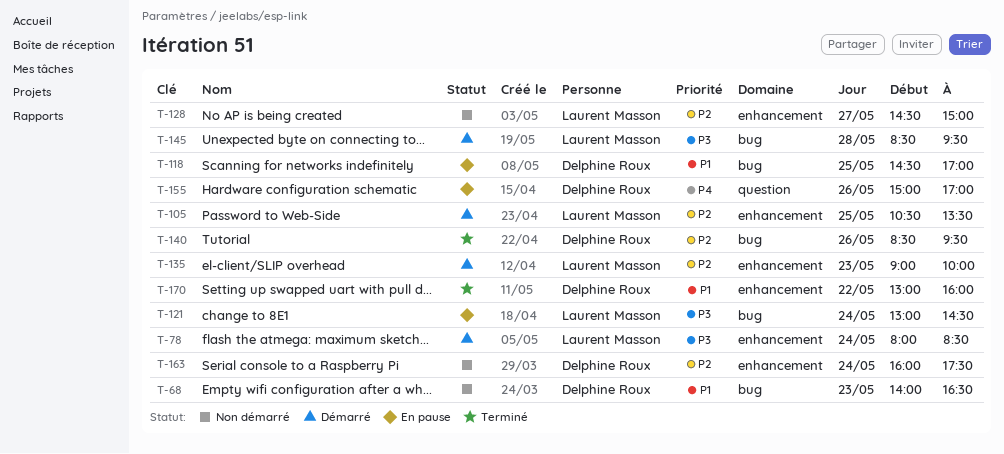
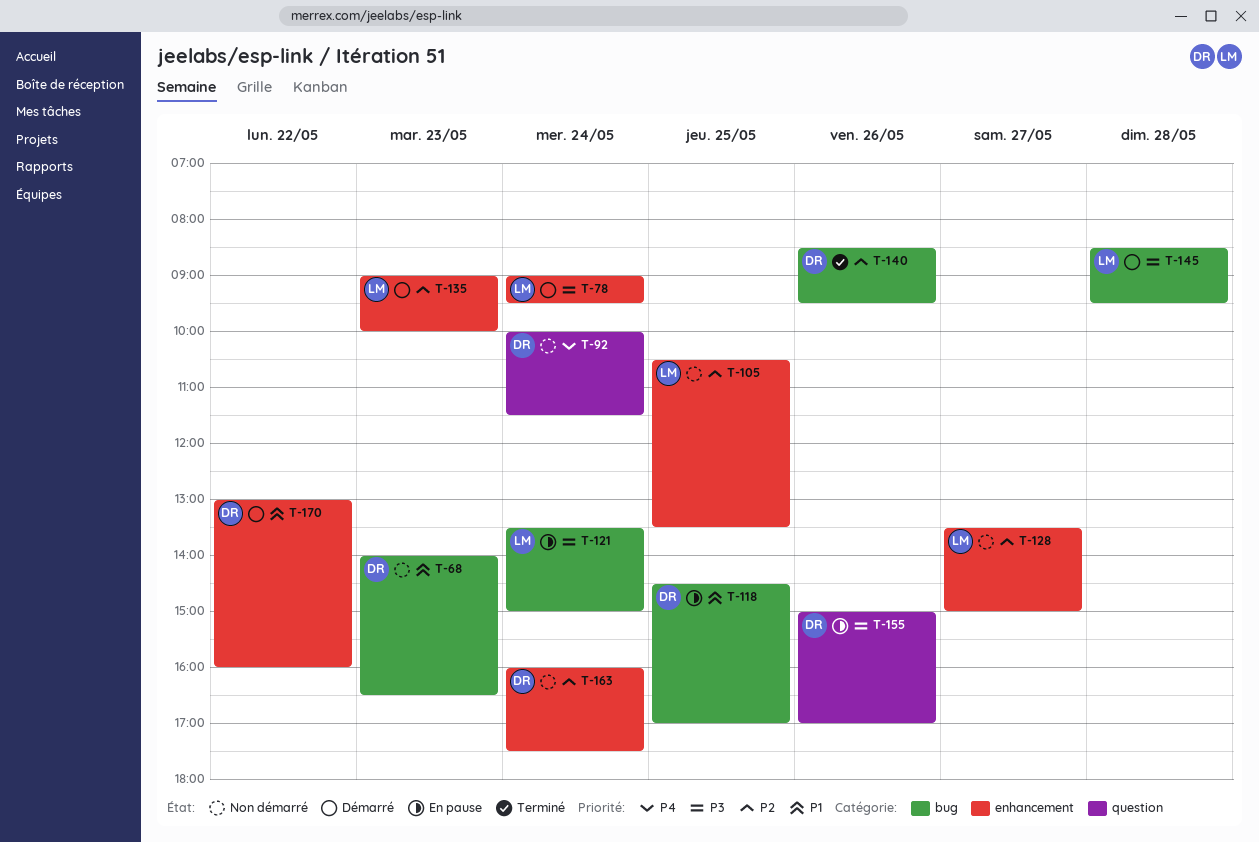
T-78, begins: 08:00 -> 09:00
T-78, ends: 08:30 -> 09:30
T-92: none -> present
T-105, status: Démarré -> Non démarré
T-121, begins: 13:00 -> 13:30
T-121, ends: 14:30 -> 15:00
T-128, begins: 14:30 -> 13:30
T-155, priority: P4 -> P3
T-170, status: Terminé -> Démarré

